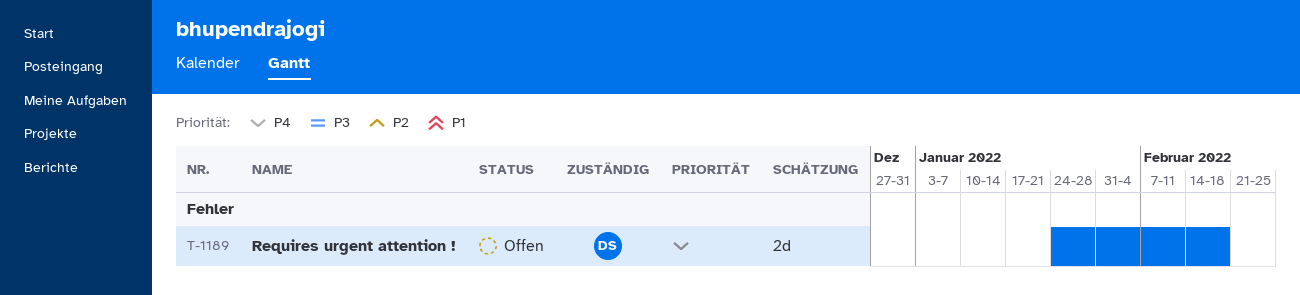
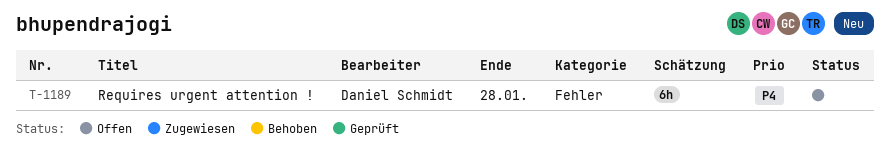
T-1189, estimate: 2d -> 6h
T-1189, due: Feb 18 -> Jan 28

